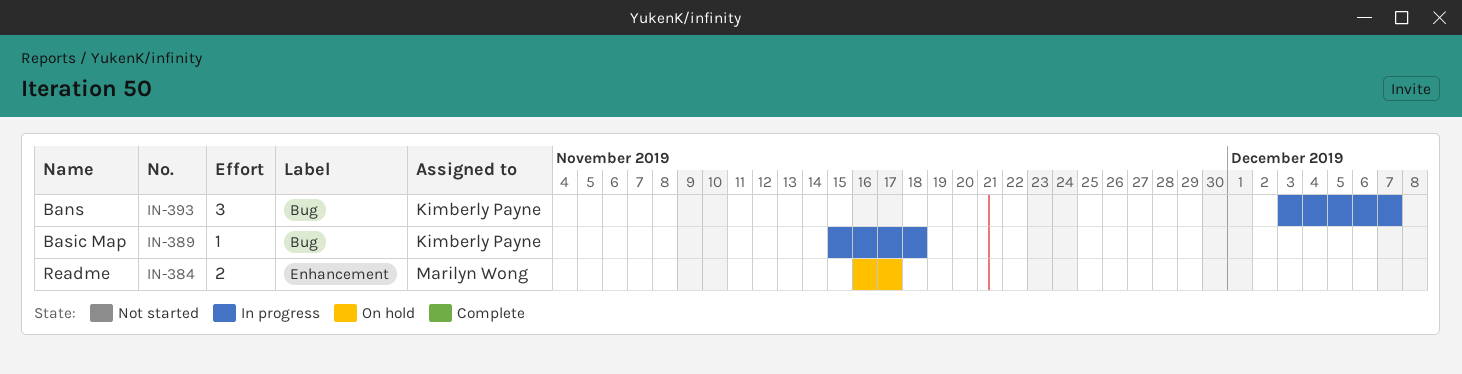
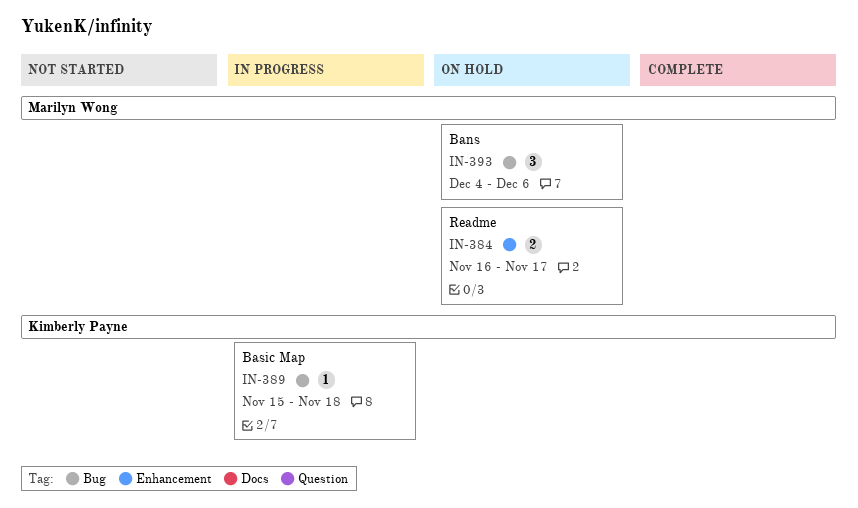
IN-393, status: In progress -> On hold
IN-393, owner: Kimberly Payne -> Marilyn Wong
IN-393, start: Dec 3 -> Dec 4
IN-393, due: Dec 7 -> Dec 6

